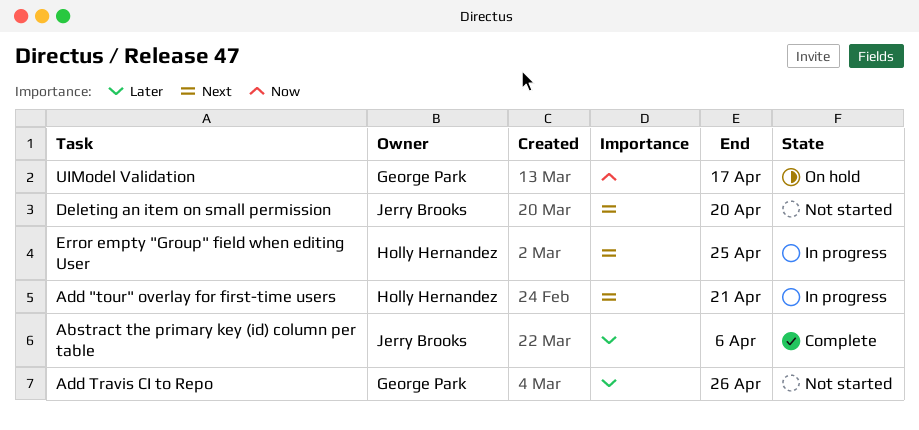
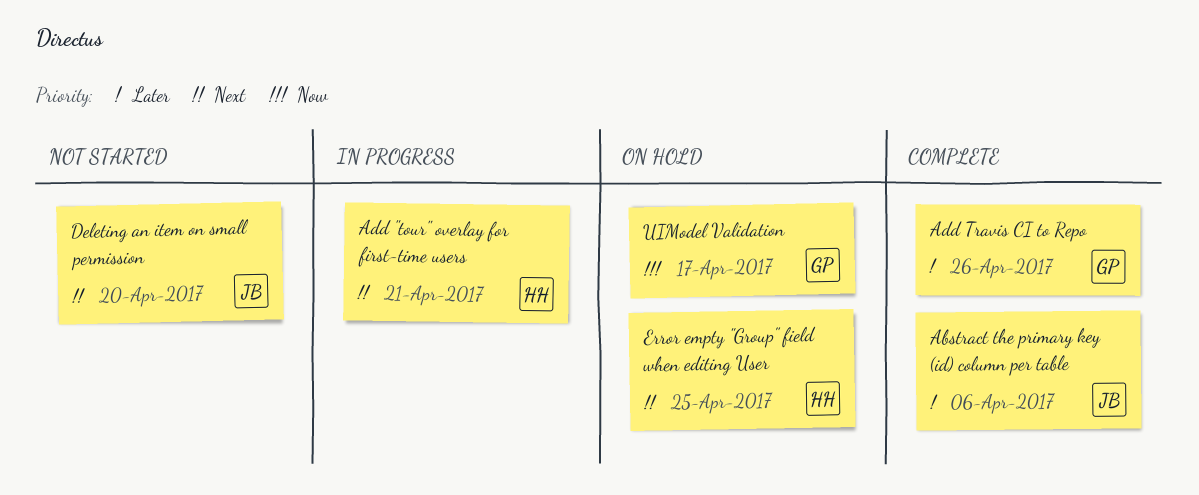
Add Travis CI to Repo, status: Not started -> Complete
Error empty "Group" field when editing User, status: In progress -> On hold

